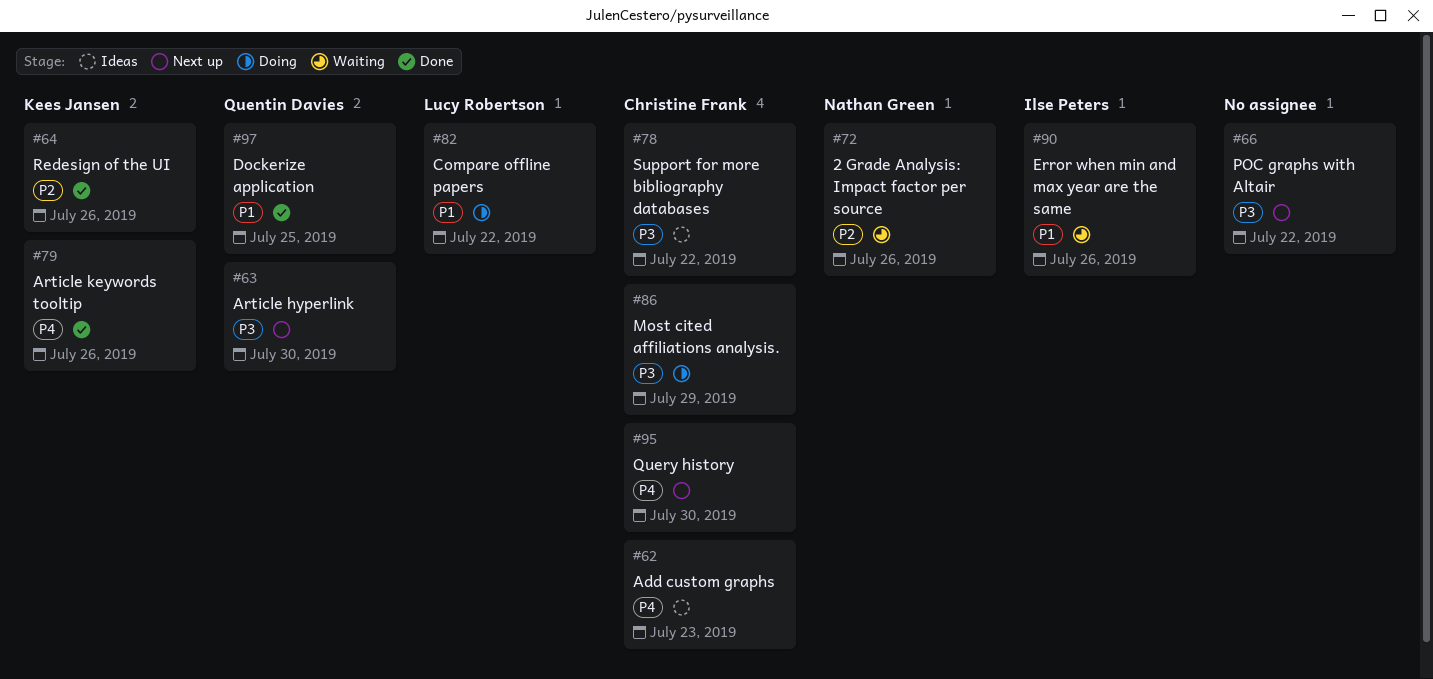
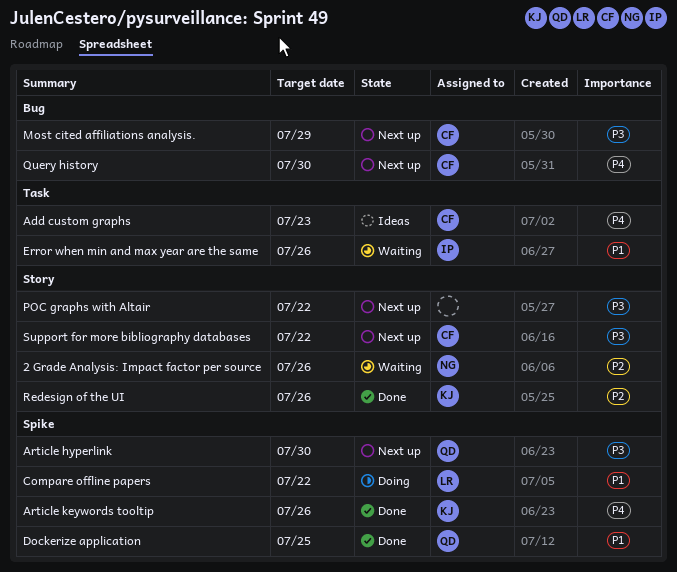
Most cited affiliations analysis., status: Doing -> Next up
Support for more bibliography databases, status: Ideas -> Next up

